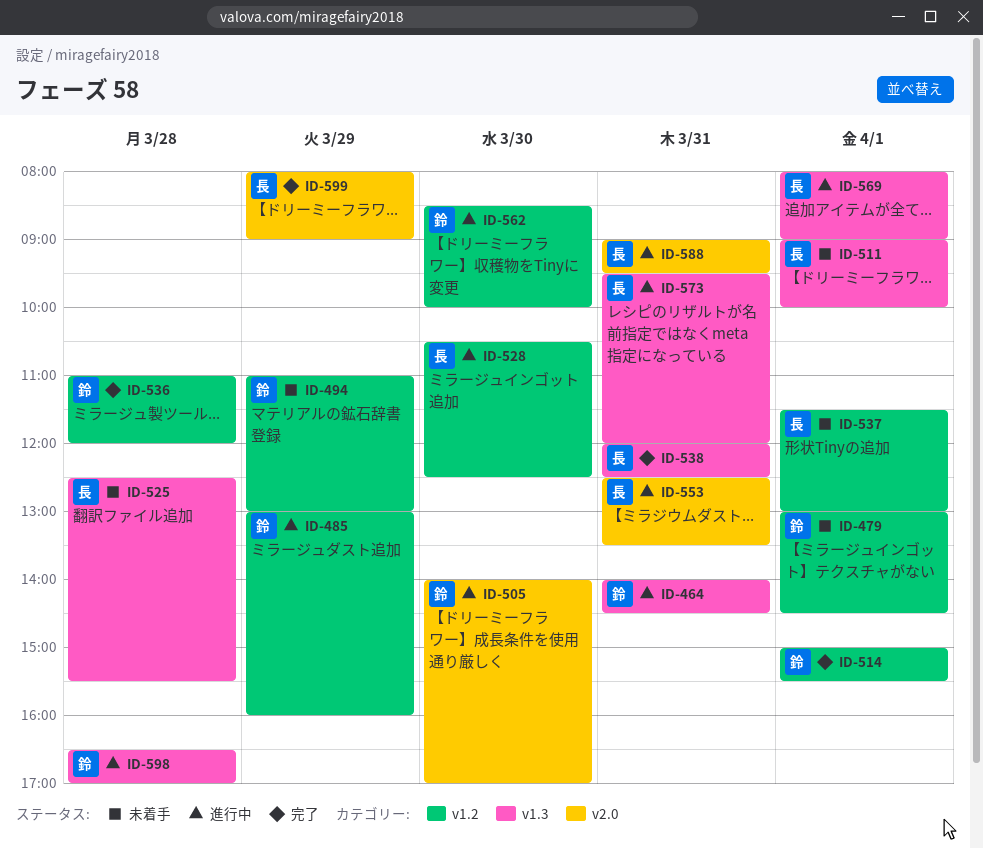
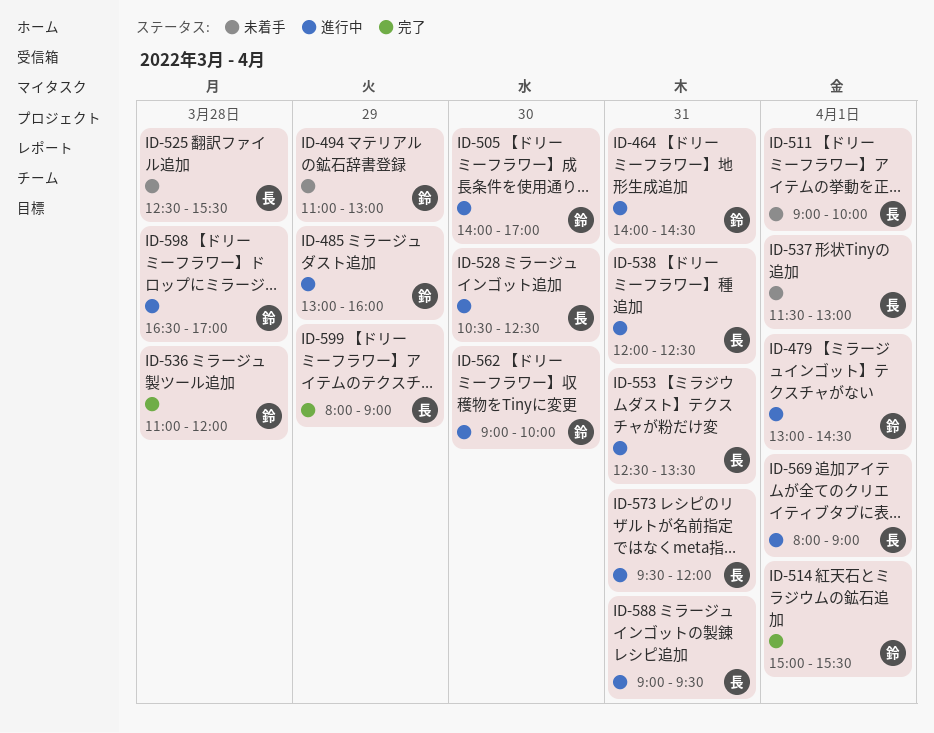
ID-479, status: 未着手 -> 進行中
ID-538, status: 完了 -> 進行中
ID-562, begins: 08:30 -> 09:00

